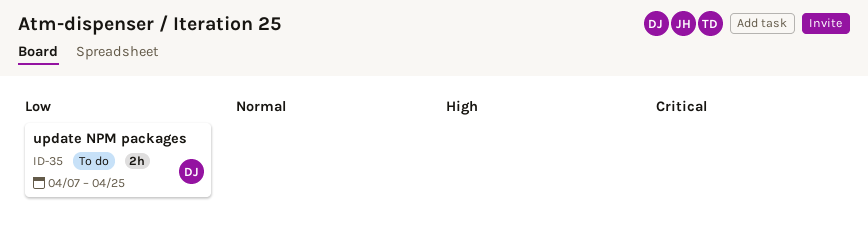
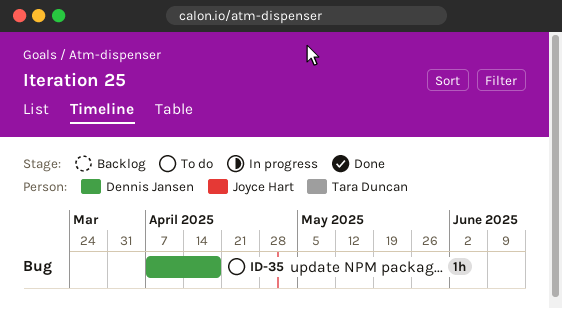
ID-35, estimate: 2h -> 1h
ID-35, due: Apr 25 -> Apr 18

